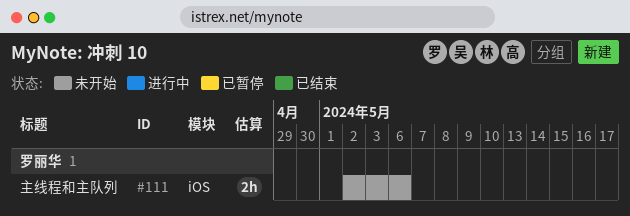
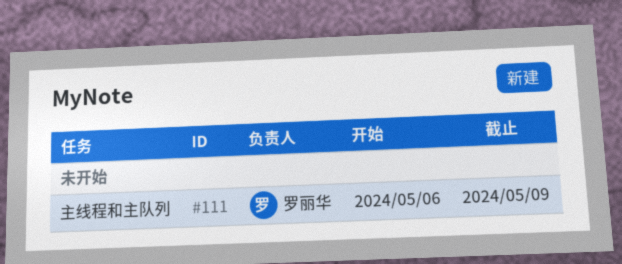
#111, start: May 2 -> May 6
#111, due: May 6 -> May 9

